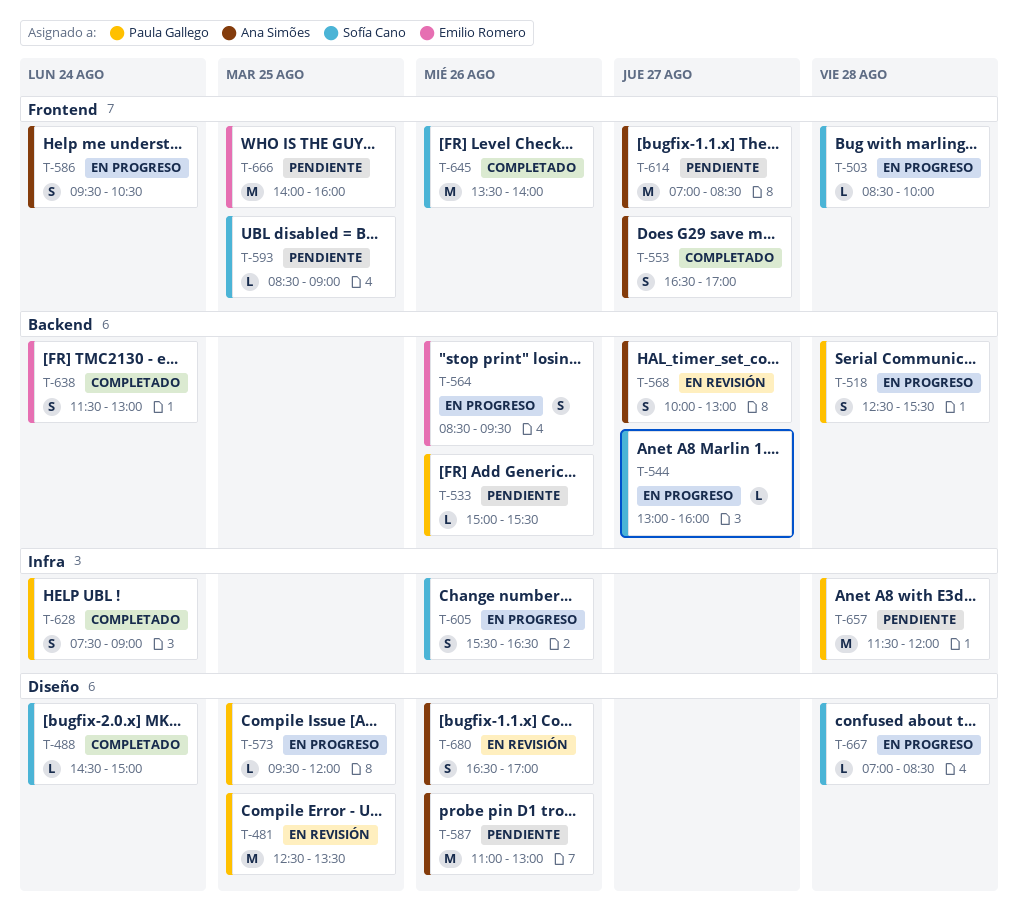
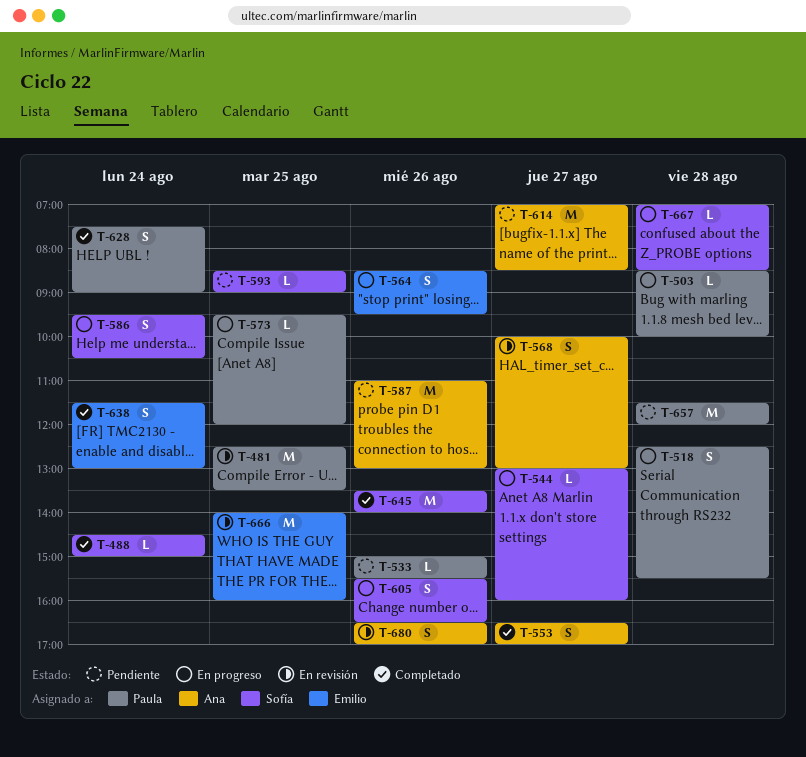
T-503, owner: Sofía Cano -> Paula Gallego
T-586, owner: Ana Simões -> Sofía Cano
T-666, status: Pendiente -> En revisión

